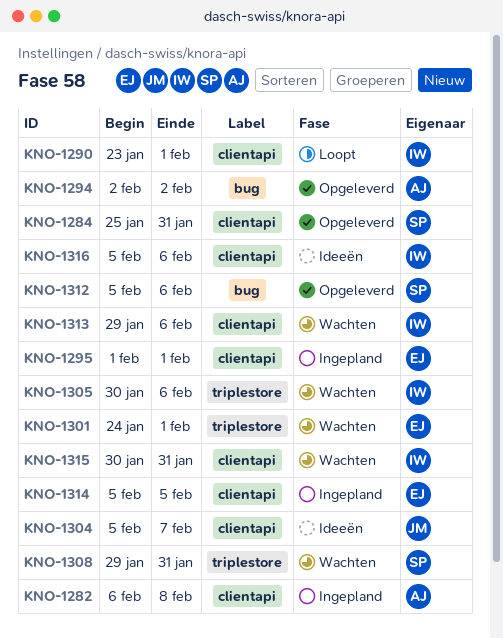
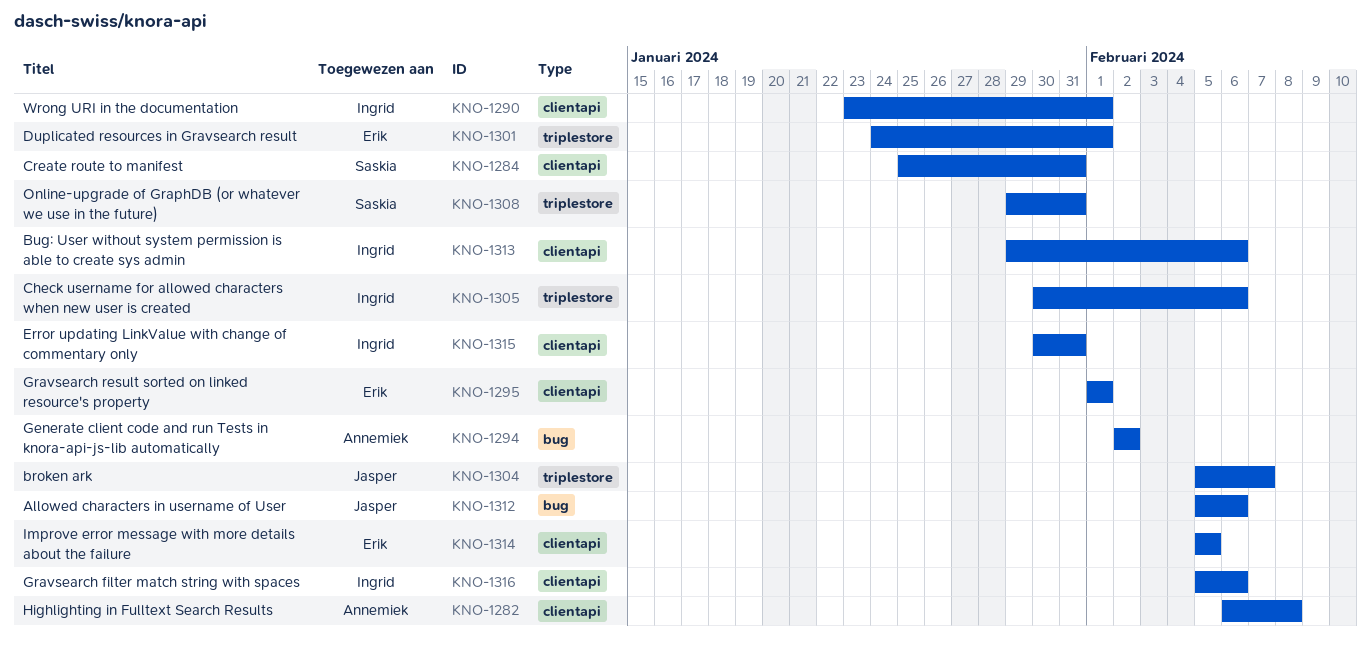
KNO-1304, label: clientapi -> triplestore
KNO-1312, owner: Saskia -> Jasper

